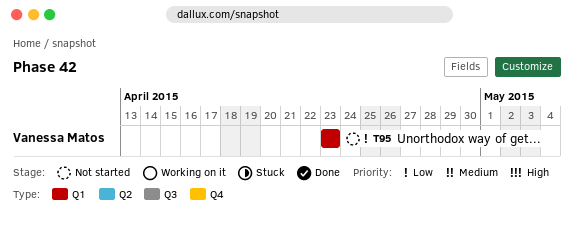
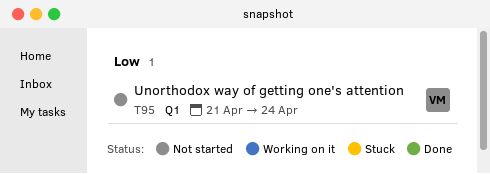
T95, start: Apr 23 -> Apr 21
T95, due: Apr 23 -> Apr 24

